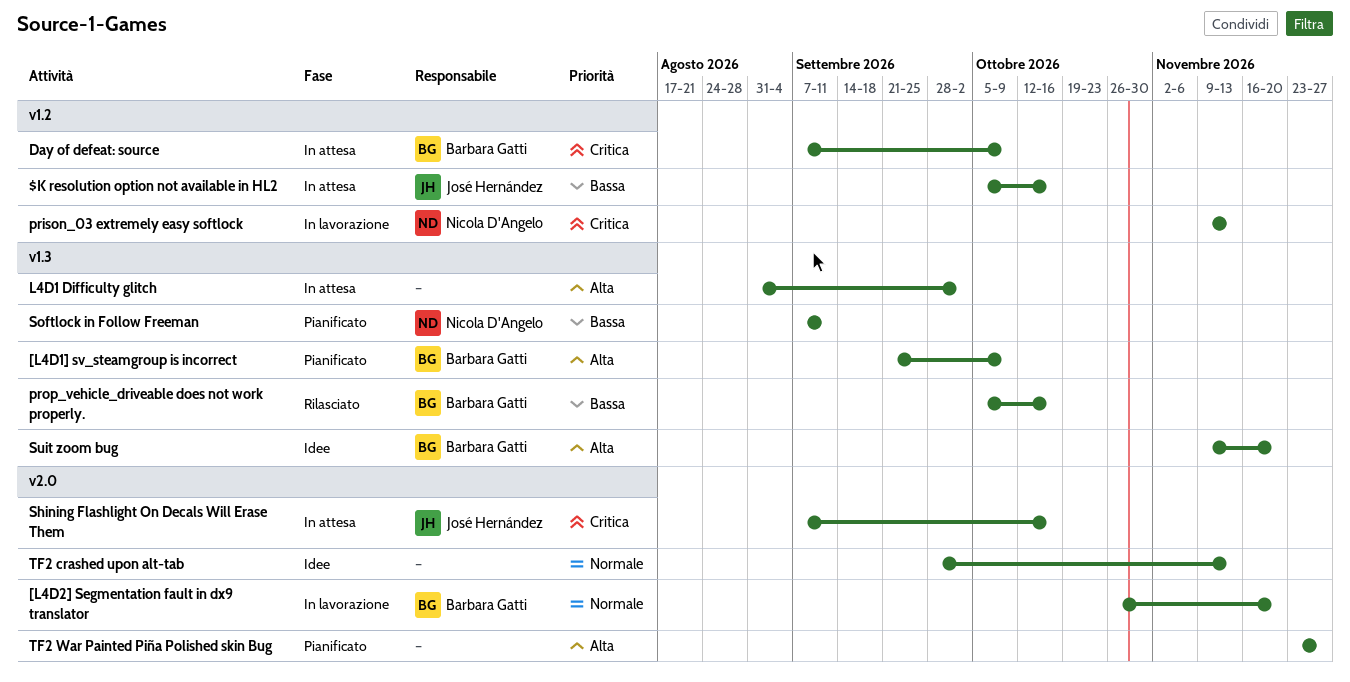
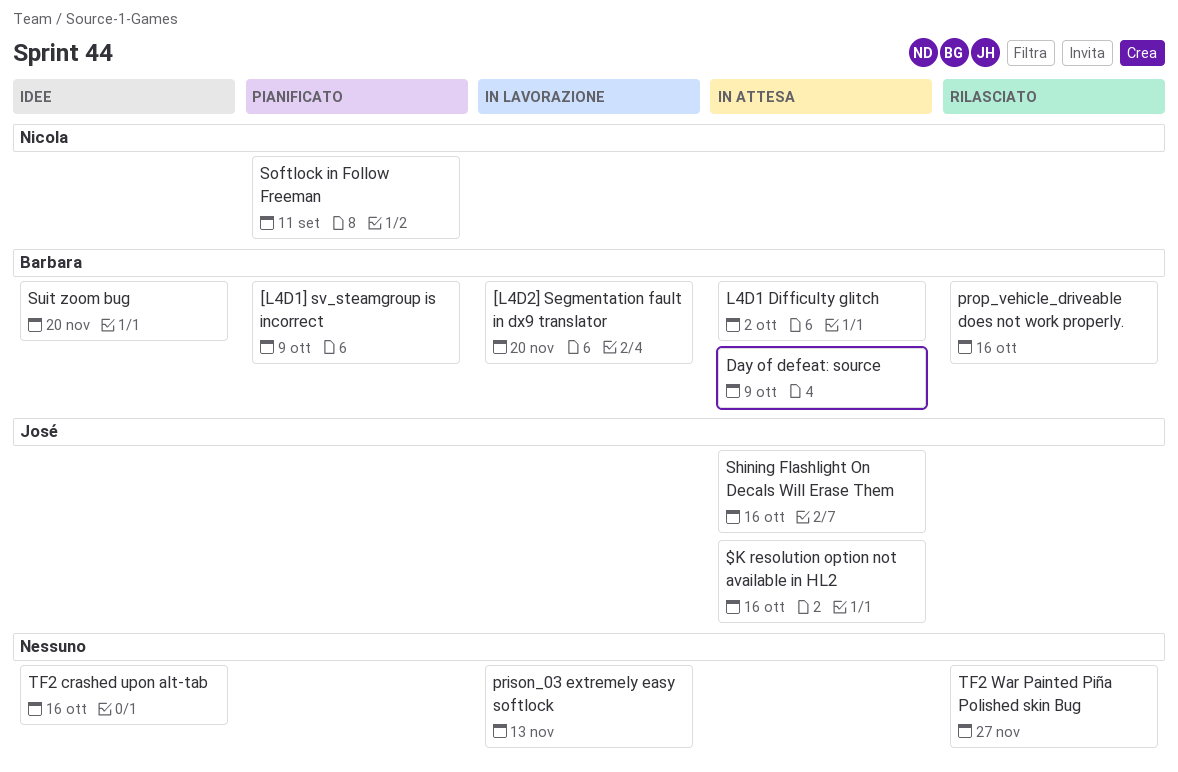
L4D1 Difficulty glitch, owner: none -> Barbara Gatti
prison_03 extremely easy softlock, owner: Nicola D'Angelo -> none
TF2 crashed upon alt-tab, due: Nov 13 -> Oct 16
TF2 War Painted Piña Polished skin Bug, status: Pianificato -> Rilasciato

